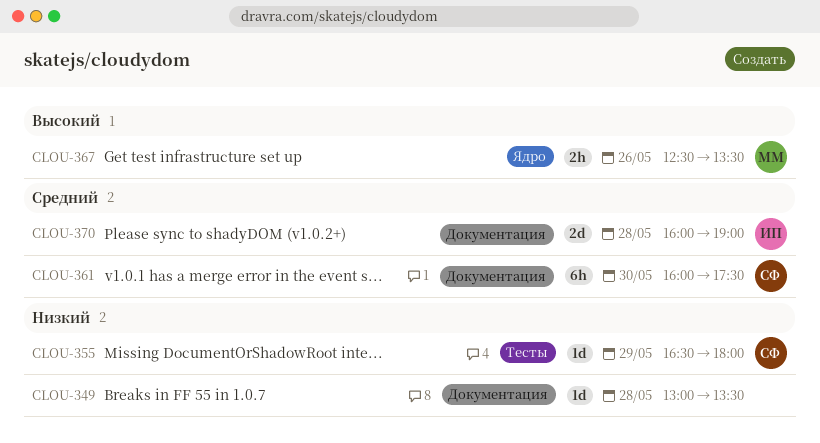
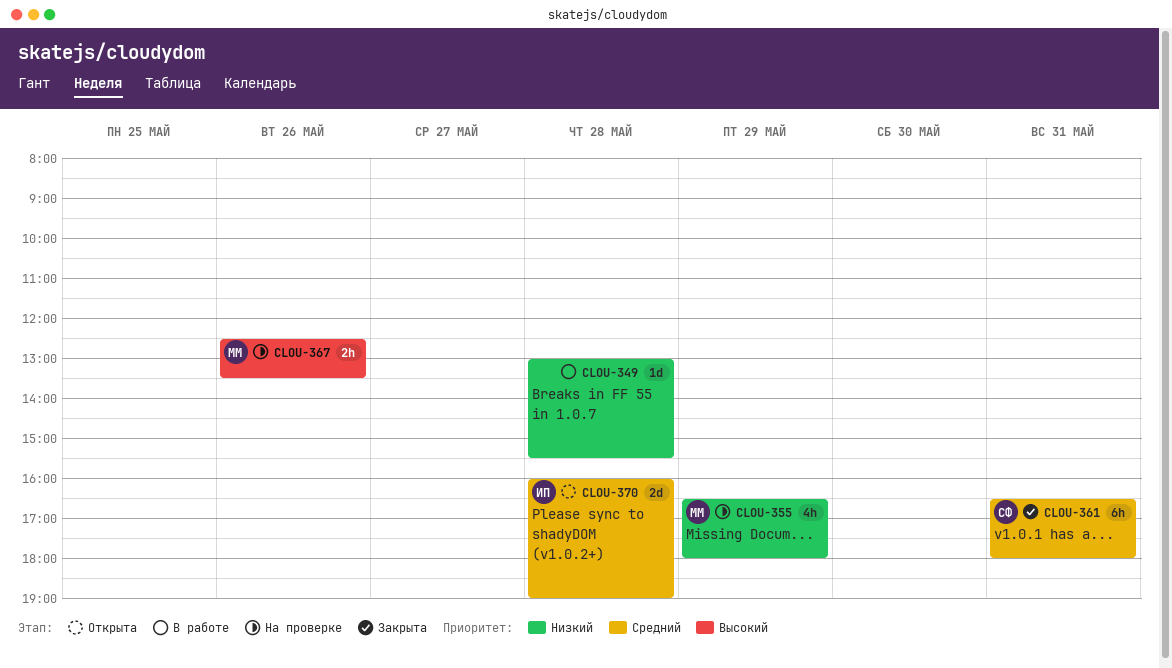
CLOU-349, ends: 13:30 -> 15:30
CLOU-355, owner: СФ -> ММ
CLOU-355, estimate: 1d -> 4h
CLOU-361, day: May 30 -> May 31
CLOU-361, begins: 16:00 -> 16:30
CLOU-361, ends: 17:30 -> 18:00

